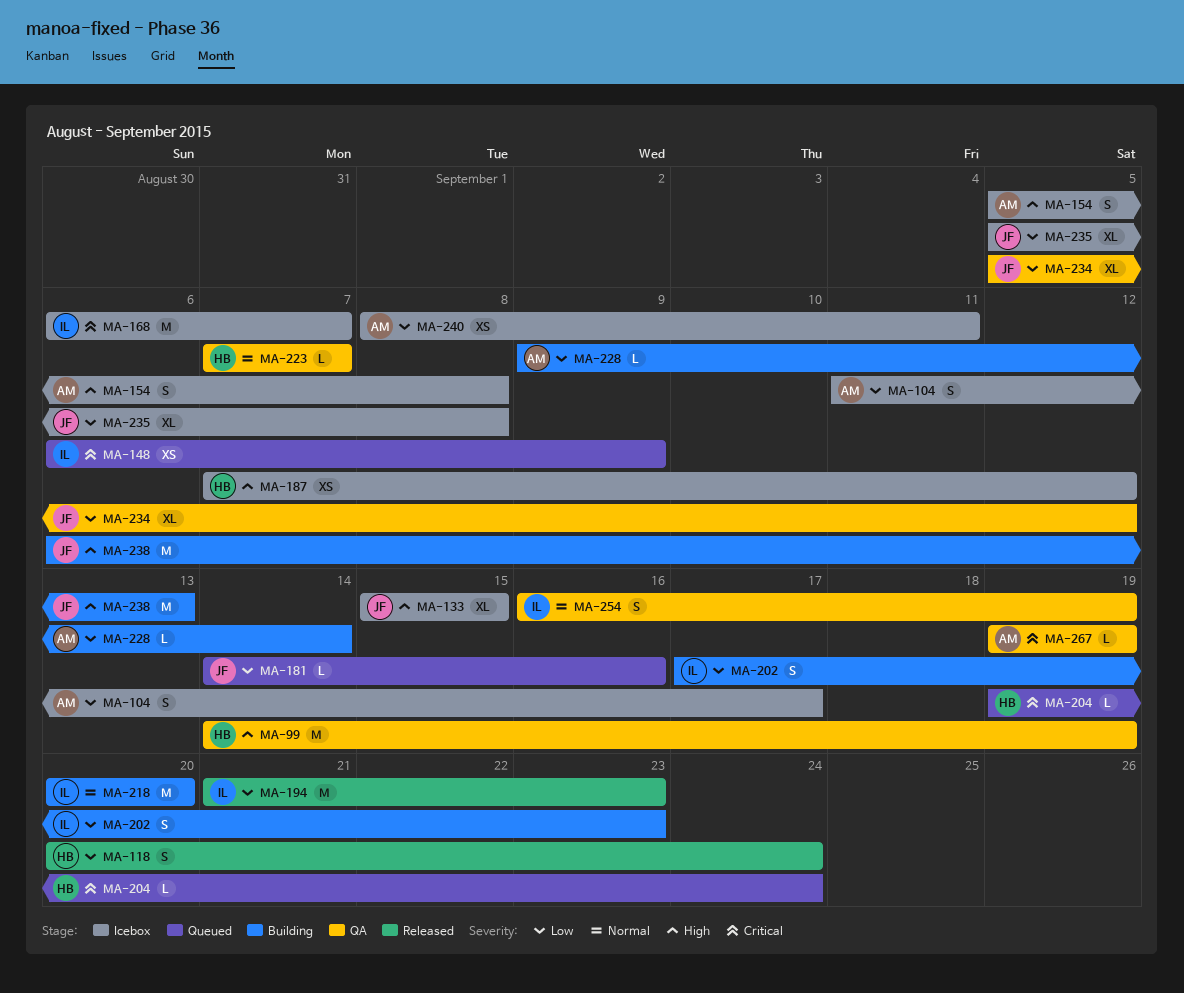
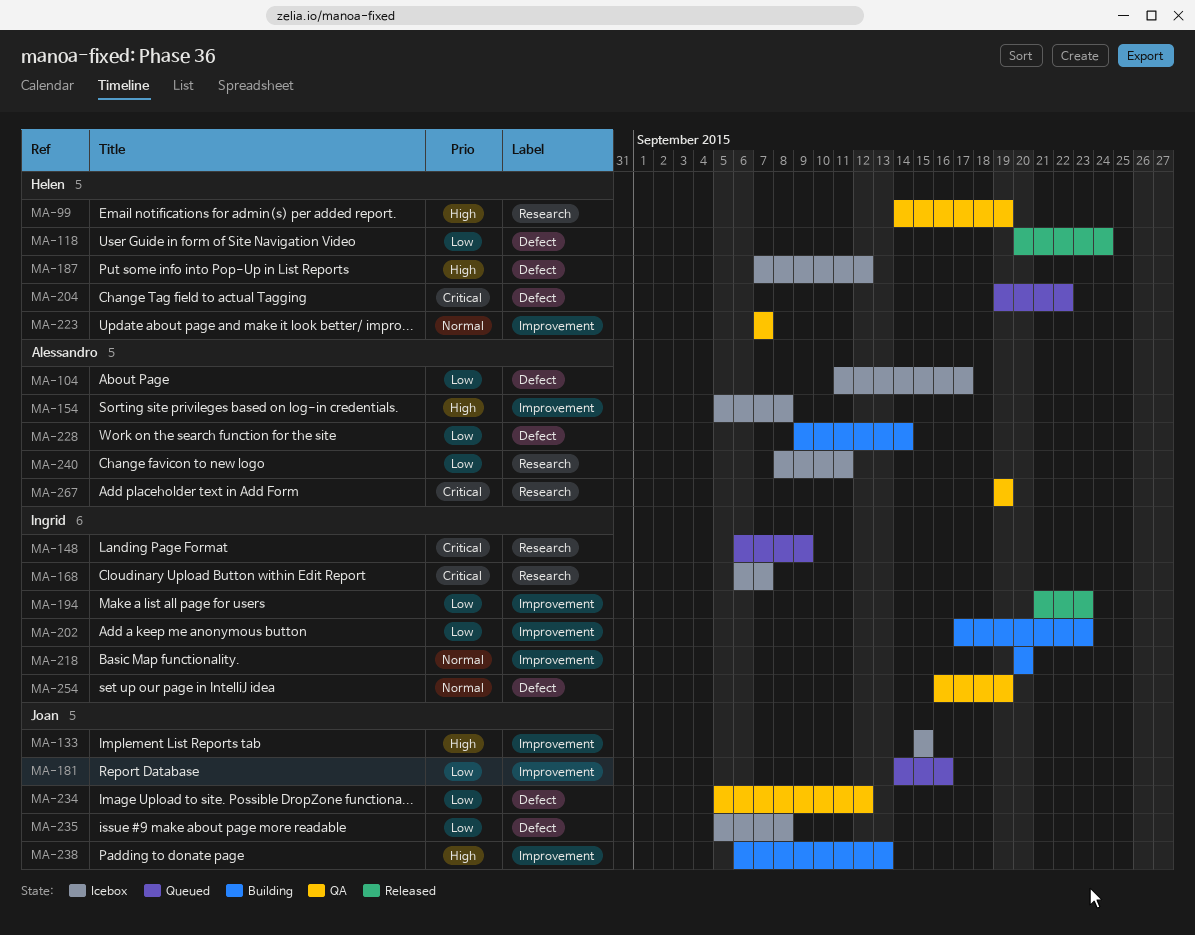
MA-204, due: Sep 24 -> Sep 22

